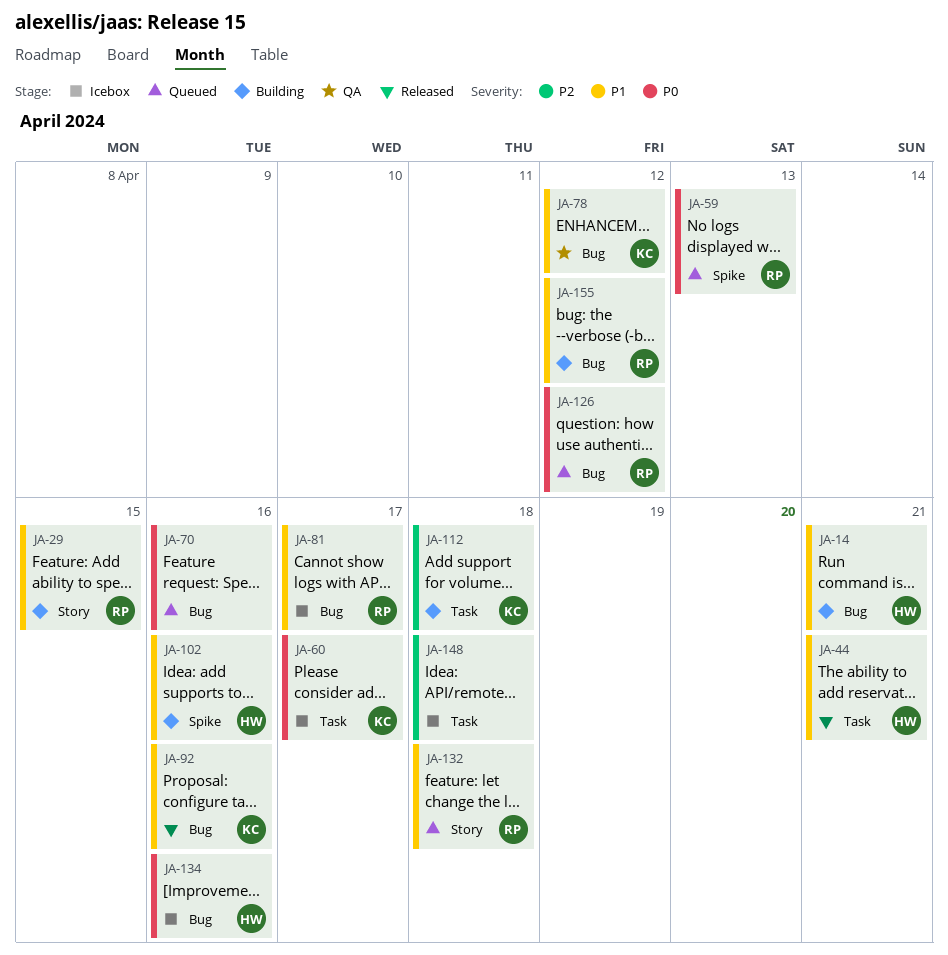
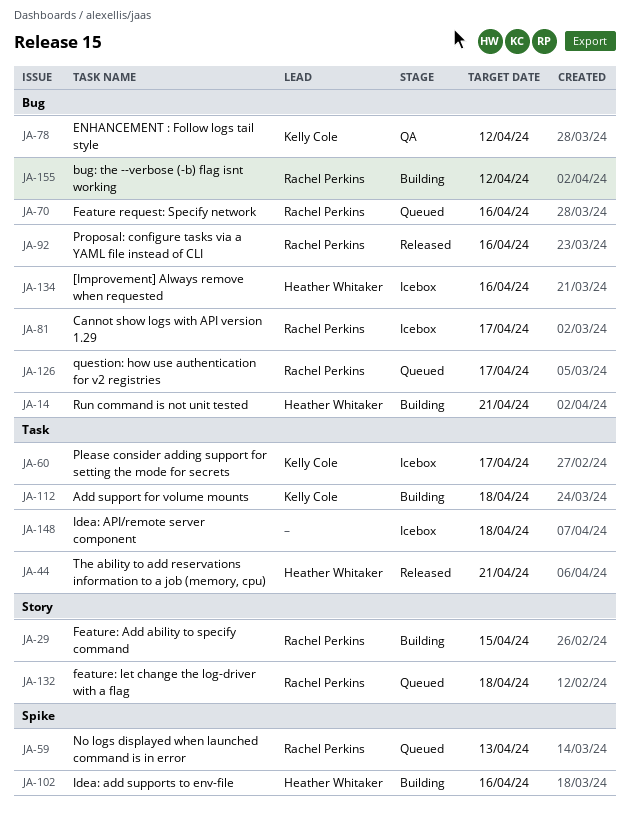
JA-70, owner: none -> Rachel Perkins
JA-92, owner: Kelly Cole -> Rachel Perkins
JA-126, due: Apr 12 -> Apr 17

